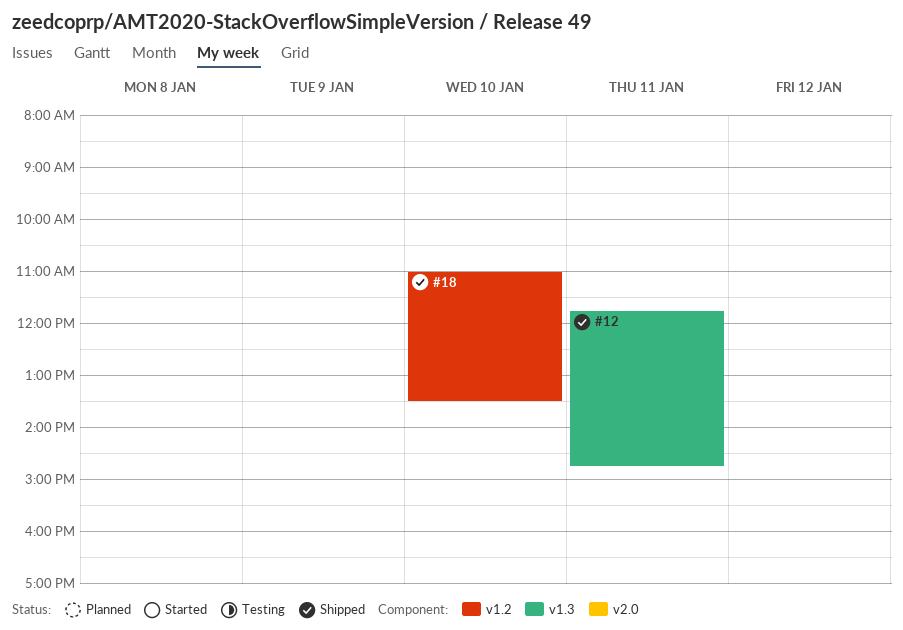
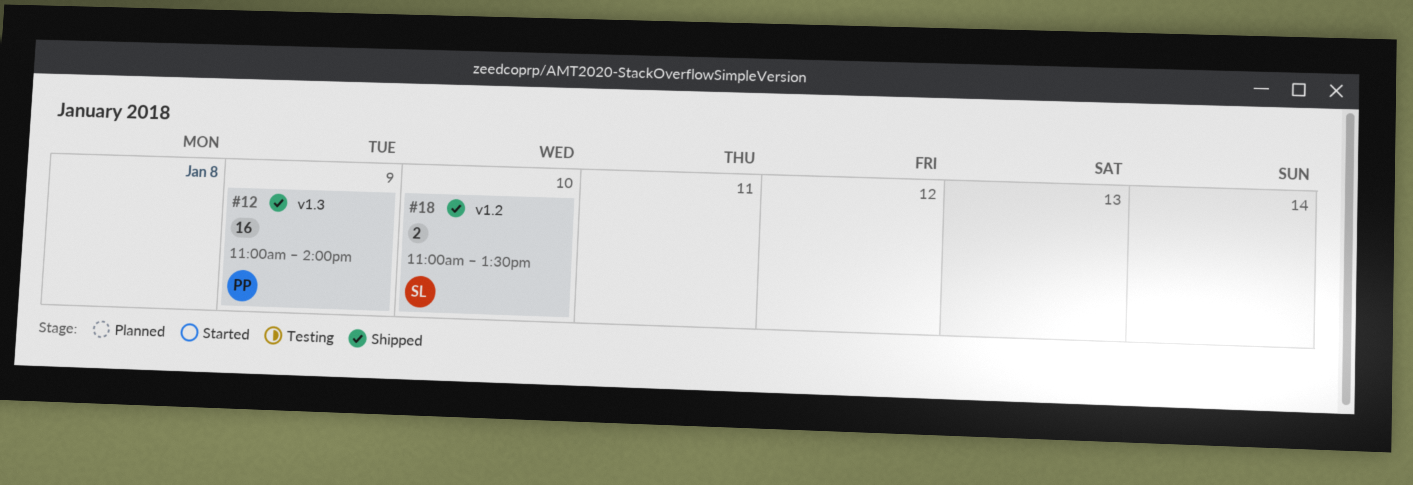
#12, day: Jan 11 -> Jan 9
#12, begins: 11:45 -> 11:00
#12, ends: 14:45 -> 14:00

